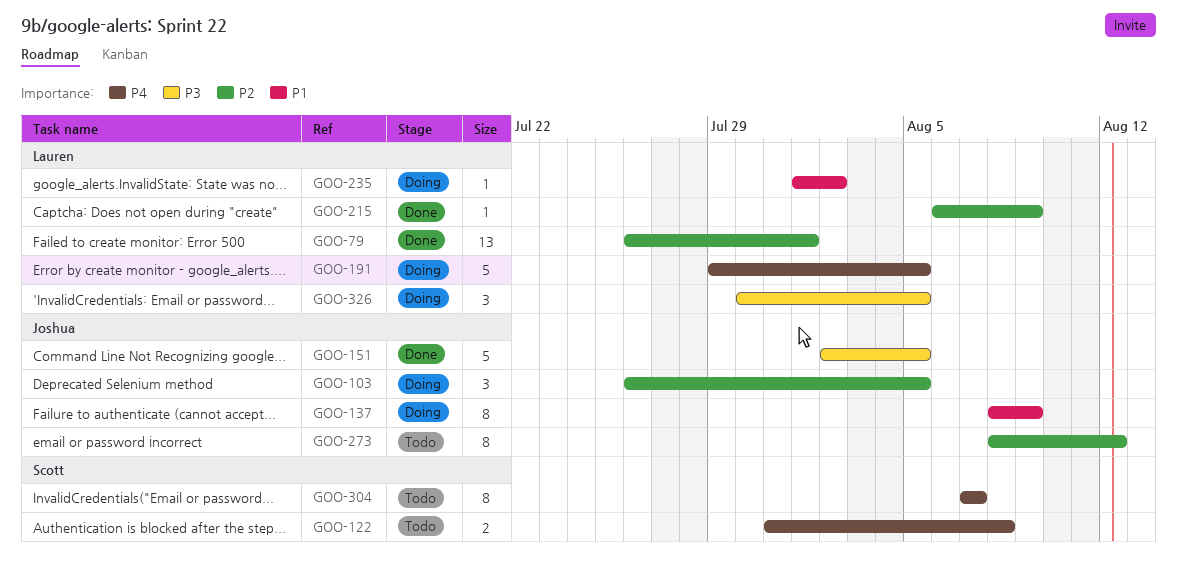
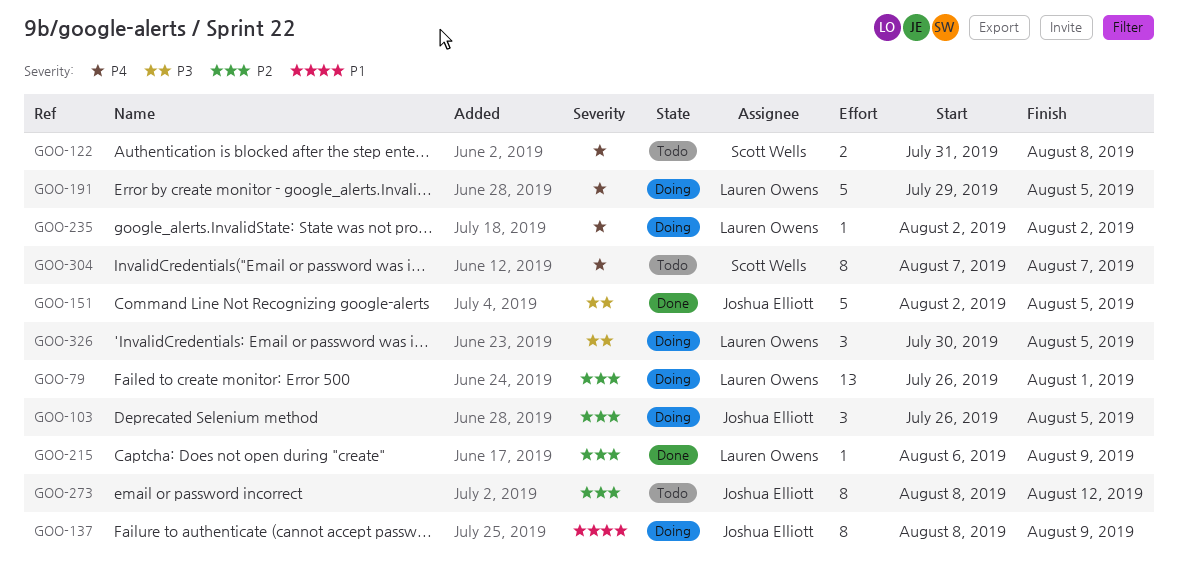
GOO-79, status: Done -> Doing
GOO-235, priority: P1 -> P4
GOO-235, start: Aug 1 -> Aug 2

